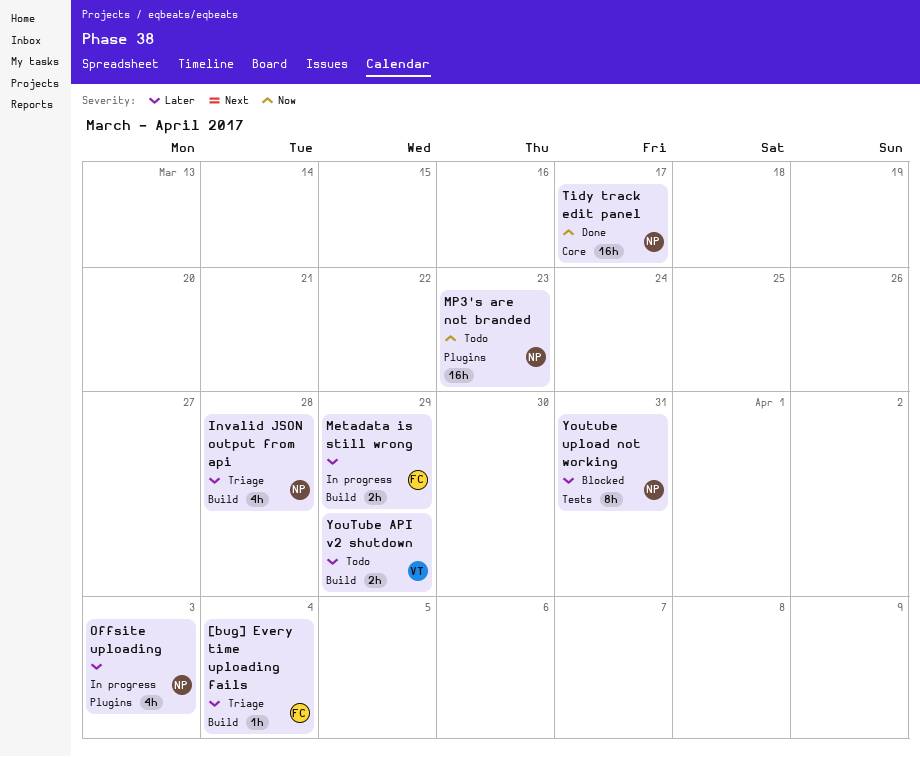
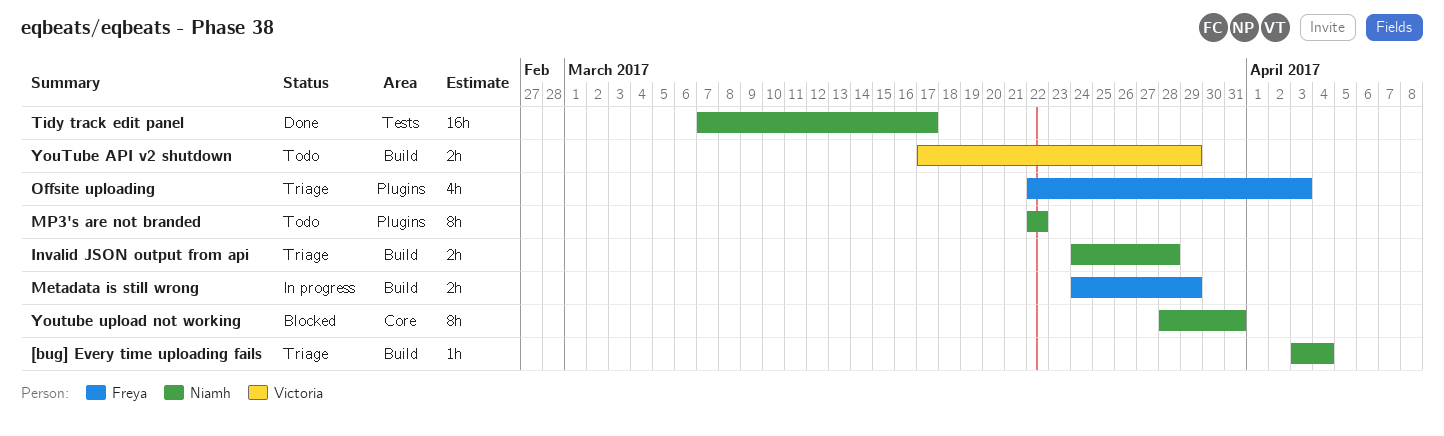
[bug] Every time uploading fails, owner: Freya -> Niamh
Invalid JSON output from api, estimate: 4h -> 2h
MP3's are not branded, estimate: 16h -> 8h
MP3's are not branded, due: Mar 23 -> Mar 22
Offsite uploading, status: In progress -> Triage
Offsite uploading, owner: Niamh -> Freya
Tidy track edit panel, label: Core -> Tests
Youtube upload not working, label: Tests -> Core

